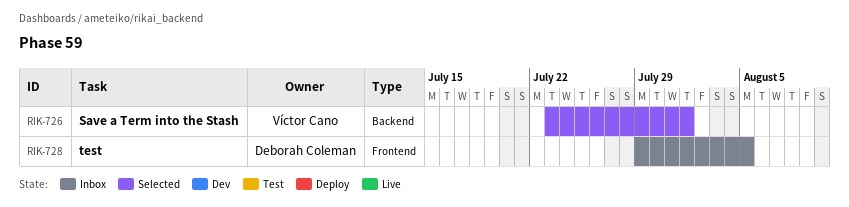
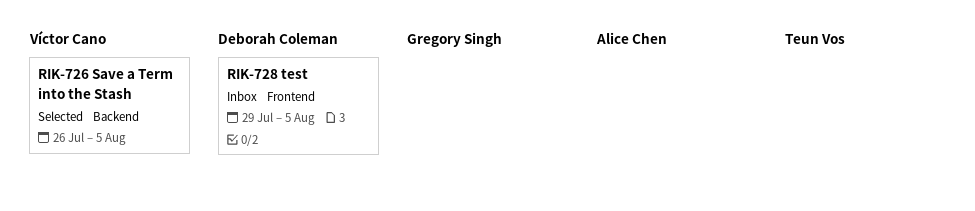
RIK-726, start: Jul 23 -> Jul 26
RIK-726, due: Aug 1 -> Aug 5

